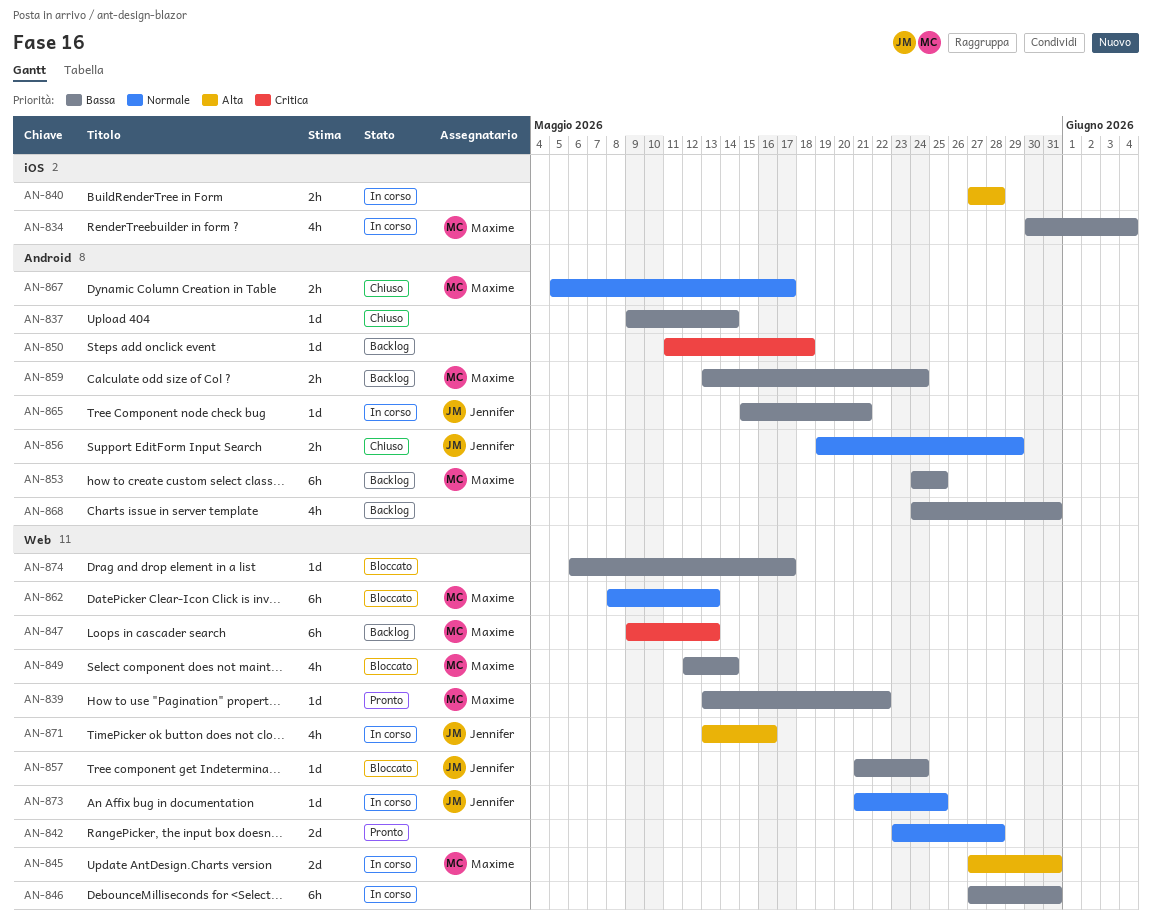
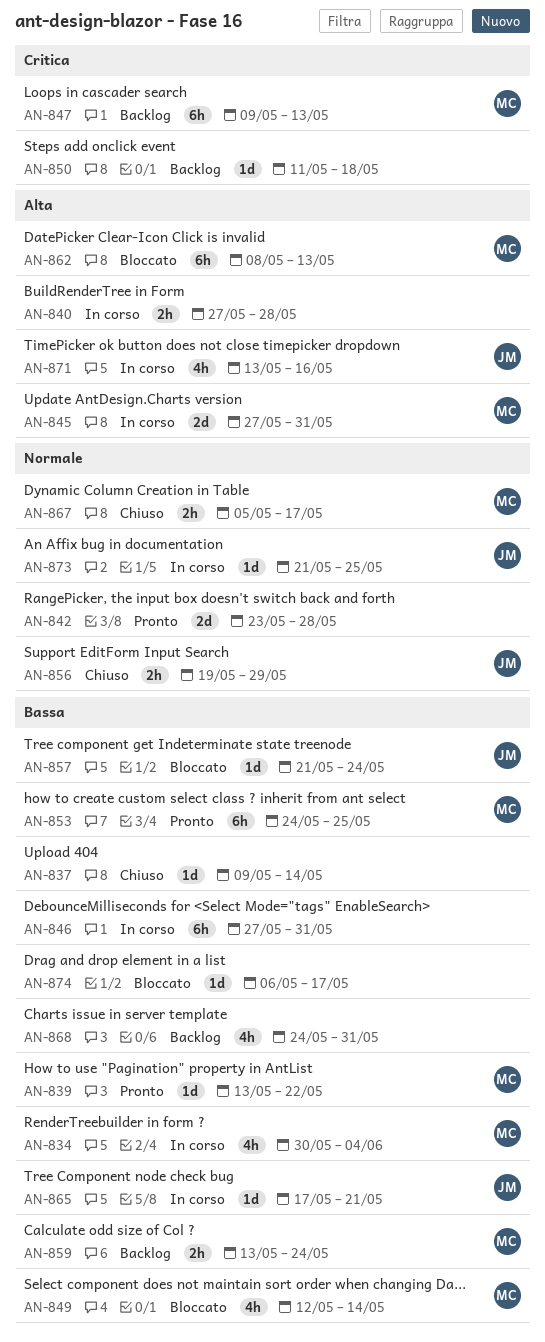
AN-853, status: Backlog -> Pronto
AN-862, priority: Normale -> Alta
AN-865, start: May 15 -> May 17

